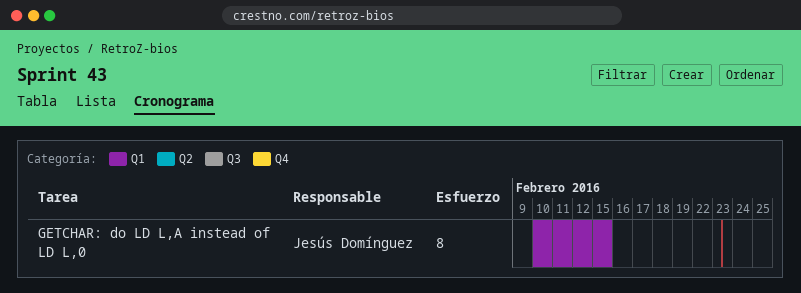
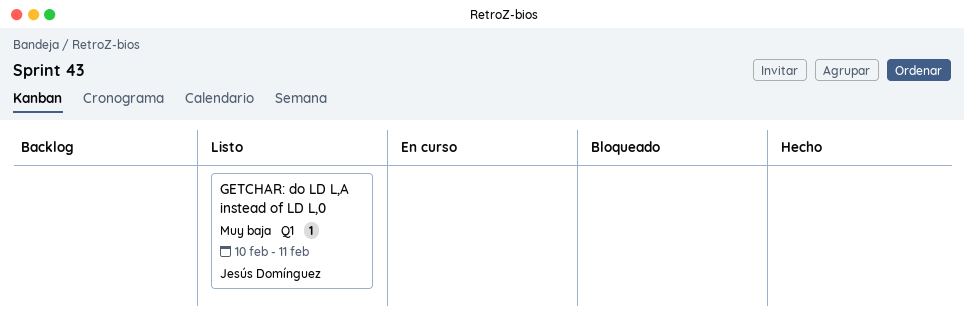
GETCHAR: do LD L,A instead of LD L,0, estimate: 8 -> 1
GETCHAR: do LD L,A instead of LD L,0, due: Feb 15 -> Feb 11

